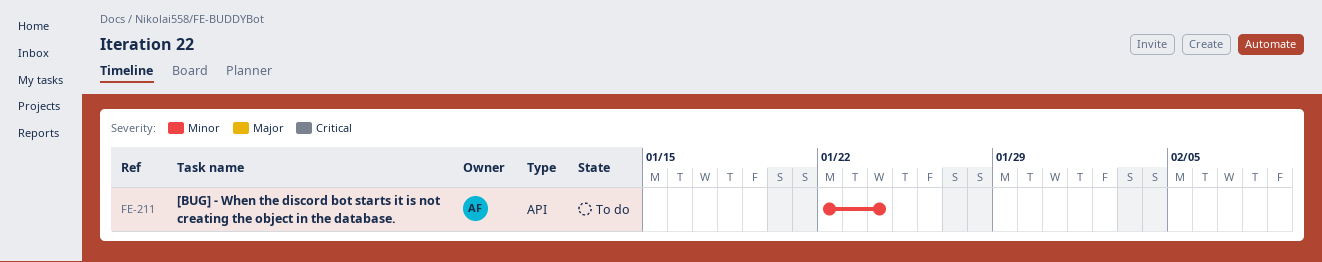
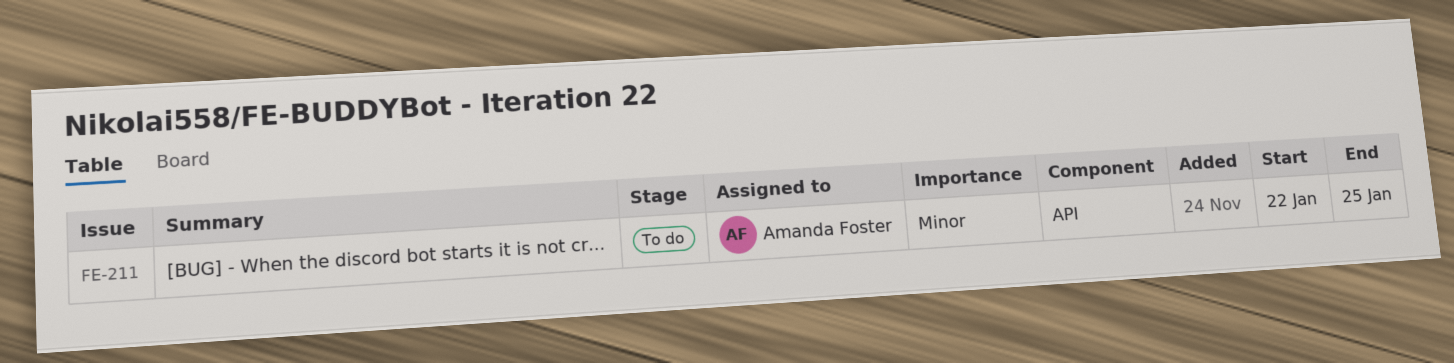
FE-211, due: Jan 24 -> Jan 25

